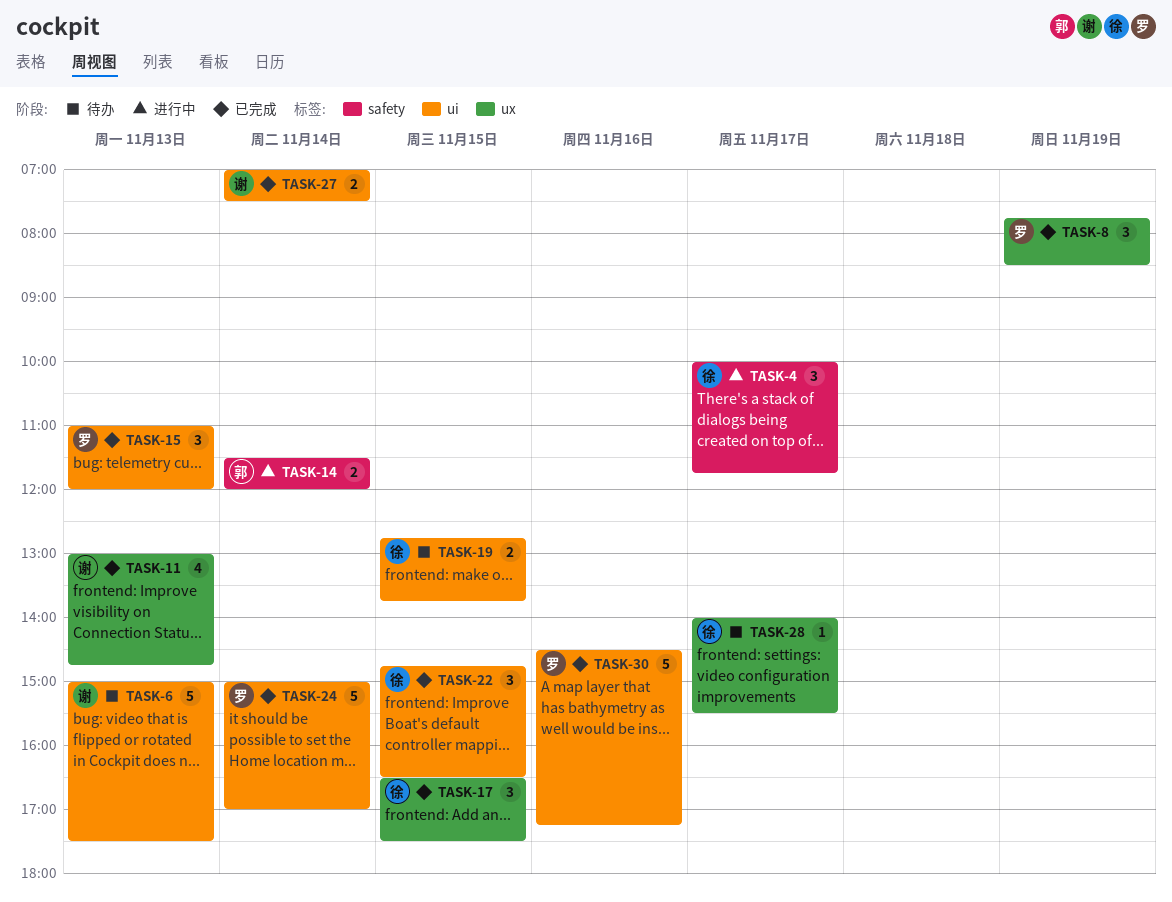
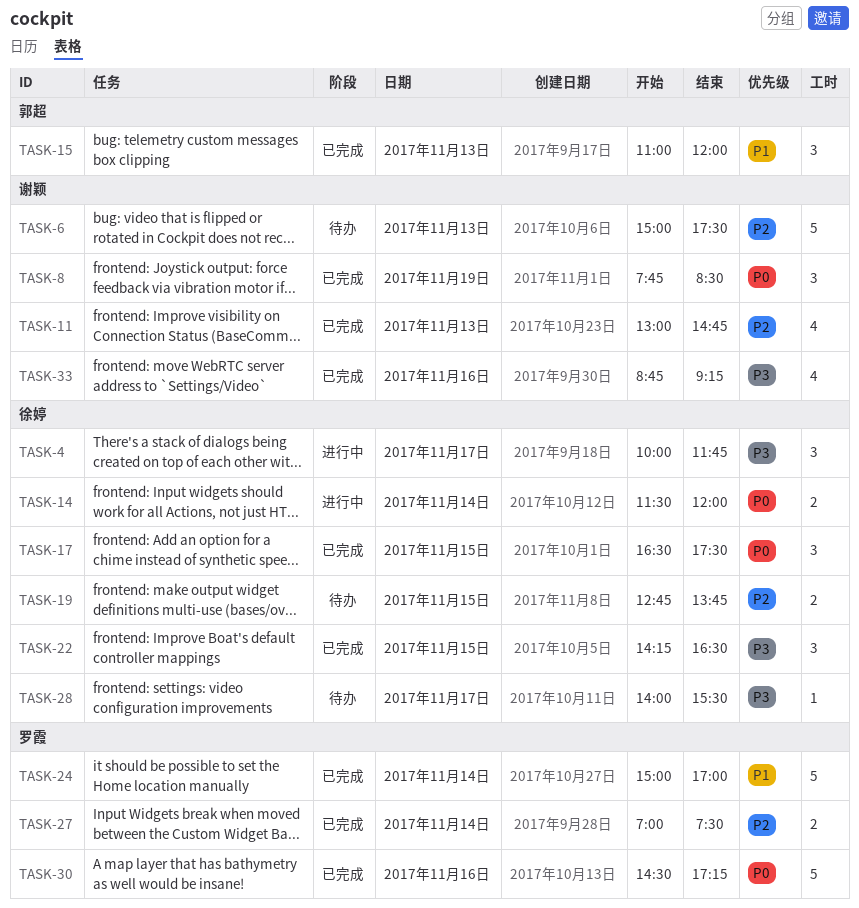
TASK-8, owner: 罗霞 -> 谢颖
TASK-14, owner: 郭超 -> 徐婷
TASK-15, owner: 罗霞 -> 郭超
TASK-22, begins: 14:45 -> 14:15
TASK-27, owner: 谢颖 -> 罗霞
TASK-33: none -> present

